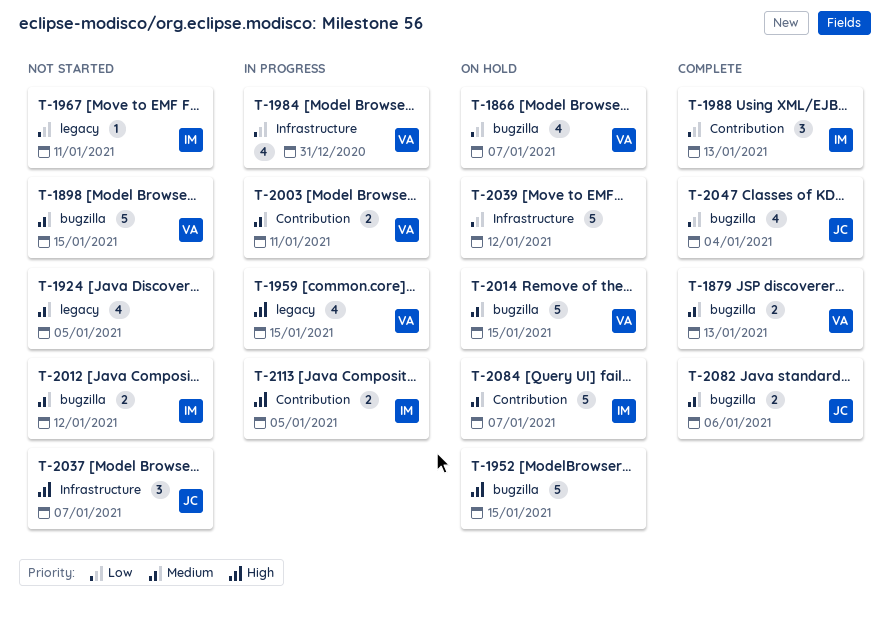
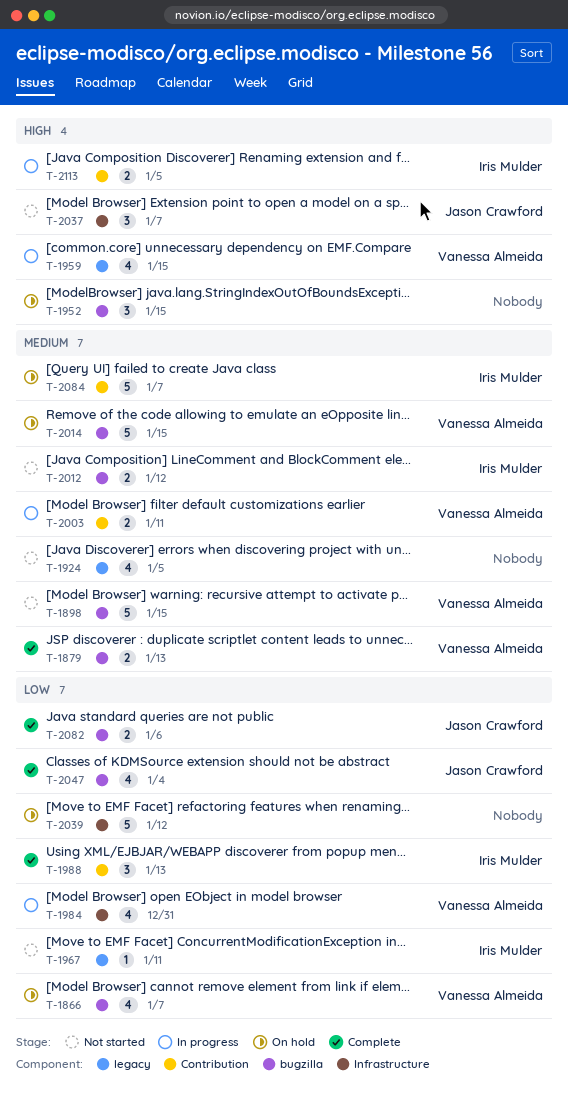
T-1952, estimate: 5 -> 3
T-2082, priority: Medium -> Low

